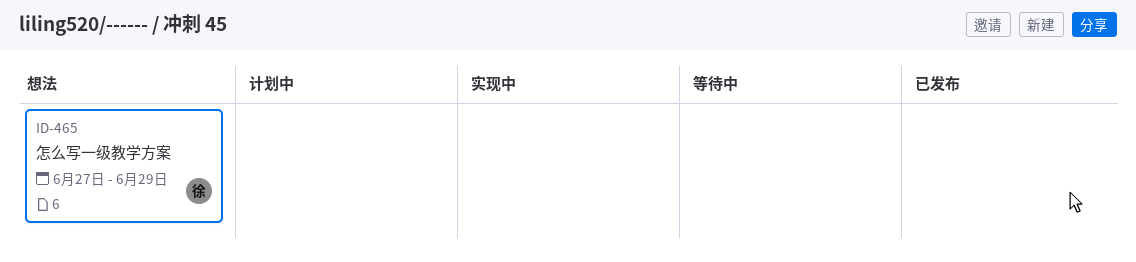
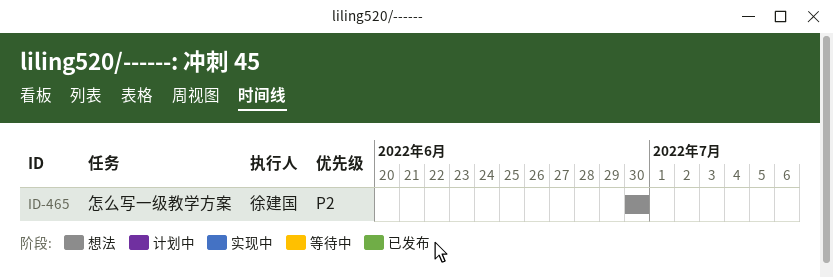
ID-465, start: Jun 27 -> Jun 30
ID-465, due: Jun 29 -> Jun 30

